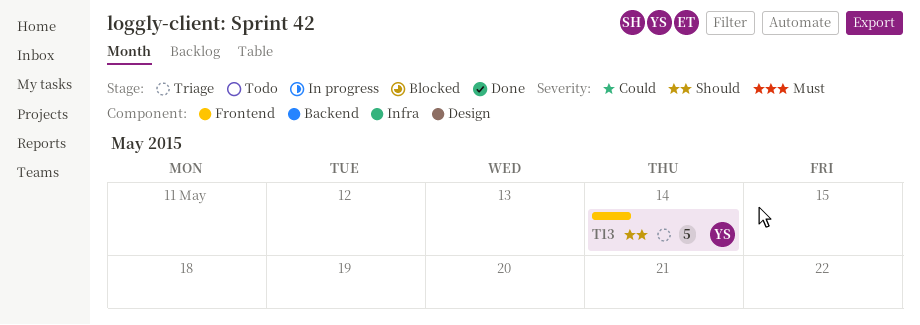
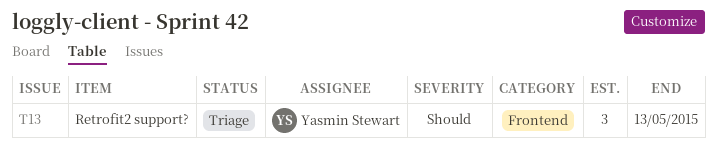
T13, estimate: 5 -> 3
T13, due: May 14 -> May 13

